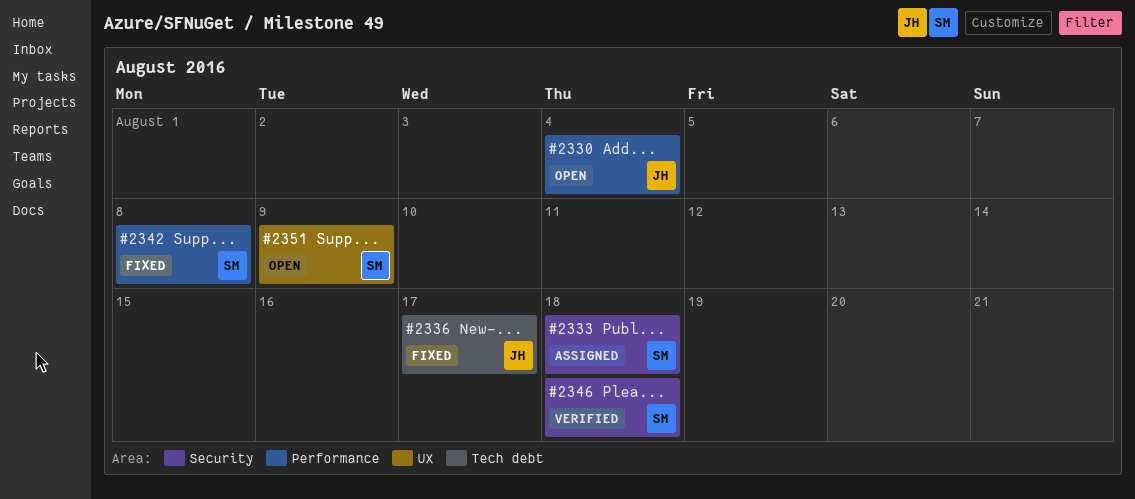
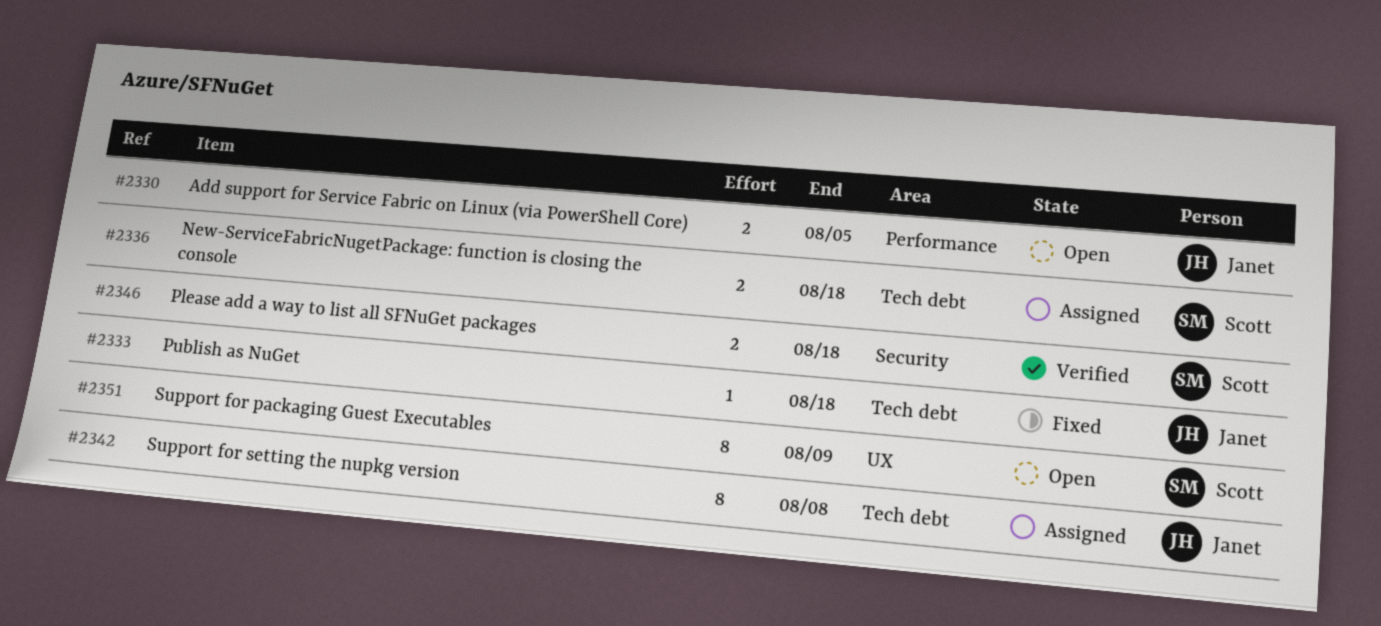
#2330, due: Aug 4 -> Aug 5
#2333, status: Assigned -> Fixed
#2333, owner: Scott -> Janet
#2333, label: Security -> Tech debt
#2336, status: Fixed -> Assigned
#2336, owner: Janet -> Scott
#2336, due: Aug 17 -> Aug 18
#2342, status: Fixed -> Assigned
#2342, owner: Scott -> Janet
#2342, label: Performance -> Tech debt

